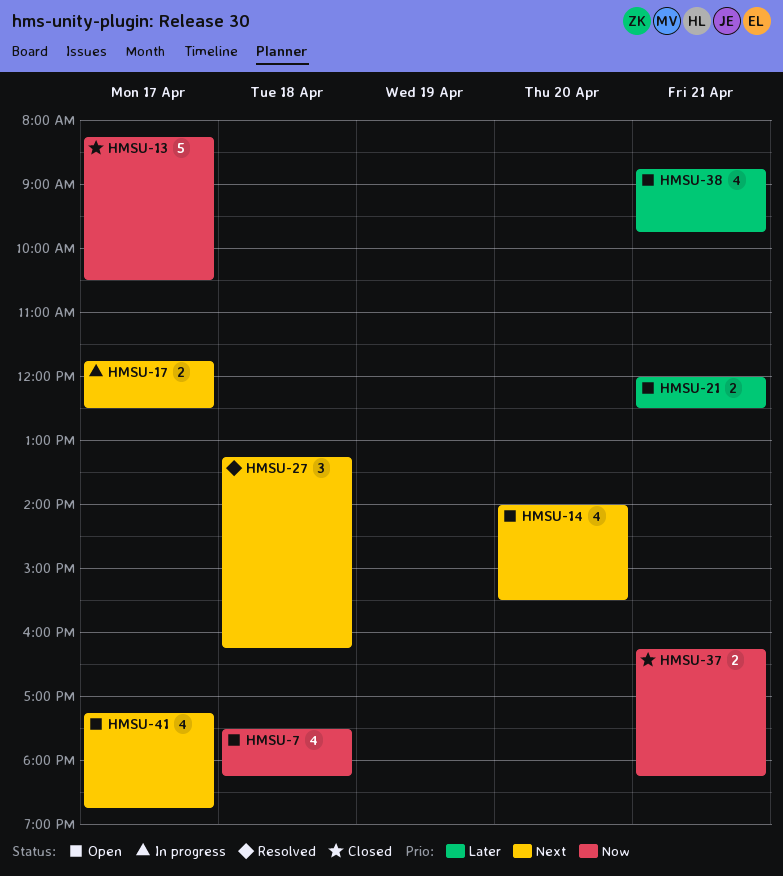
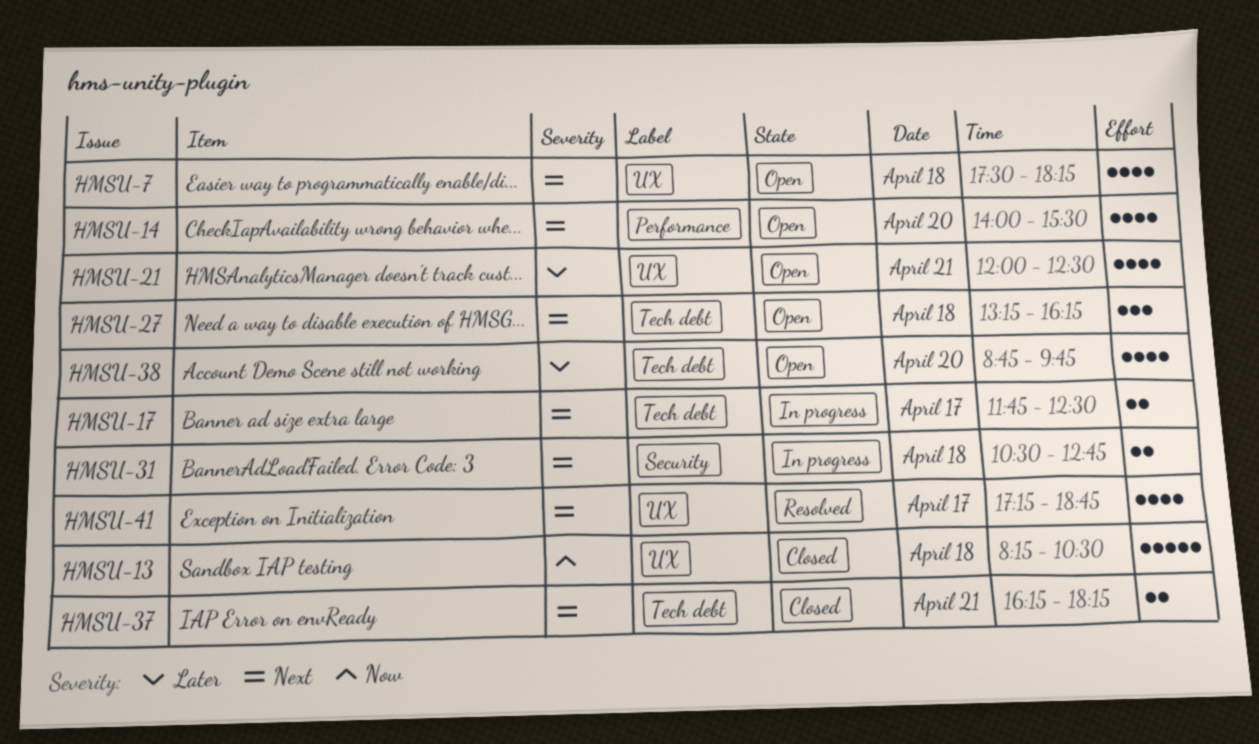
HMSU-7, priority: Now -> Next
HMSU-13, day: Apr 17 -> Apr 18
HMSU-21, estimate: 2 -> 4
HMSU-27, status: Resolved -> Open
HMSU-31: none -> present
HMSU-37, priority: Now -> Next
HMSU-38, day: Apr 21 -> Apr 20
HMSU-41, status: Open -> Resolved

